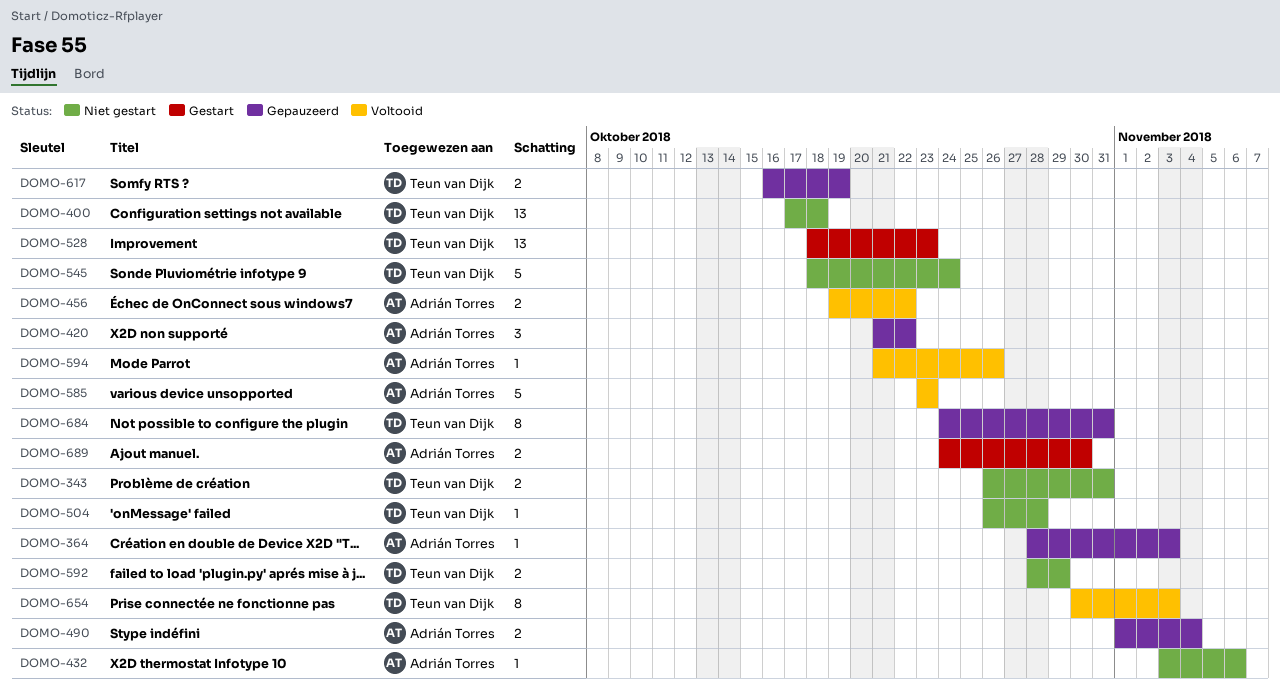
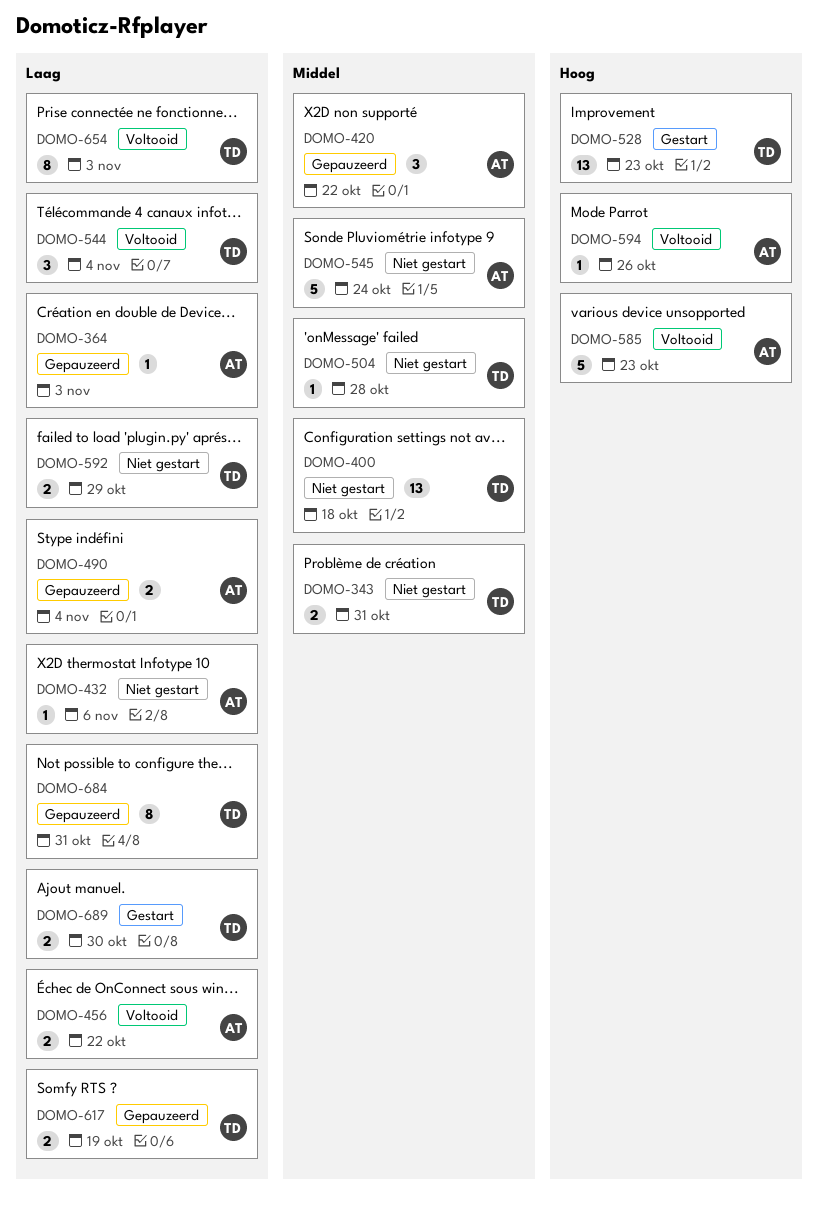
DOMO-544: none -> present
DOMO-545, owner: Teun van Dijk -> Adrián Torres
DOMO-689, owner: Adrián Torres -> Teun van Dijk

